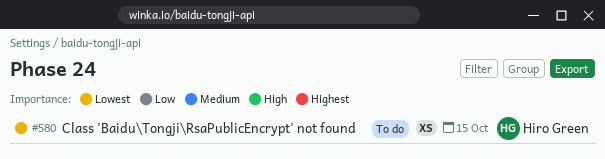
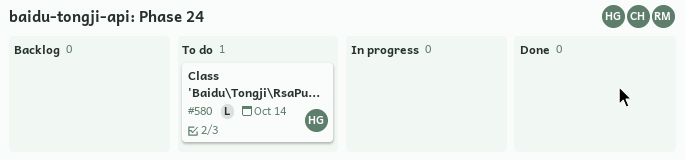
#580, estimate: XS -> L
#580, due: Oct 15 -> Oct 14

